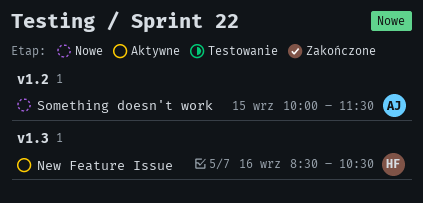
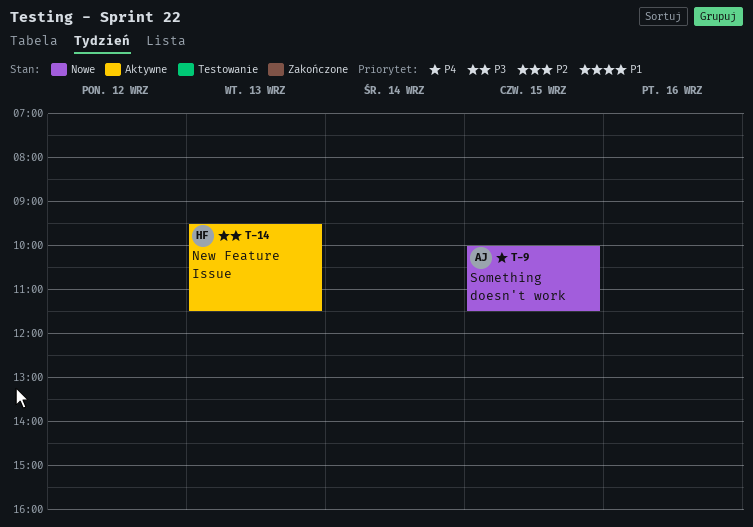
New Feature Issue, day: Sep 16 -> Sep 13
New Feature Issue, begins: 08:30 -> 09:30
New Feature Issue, ends: 10:30 -> 11:30

